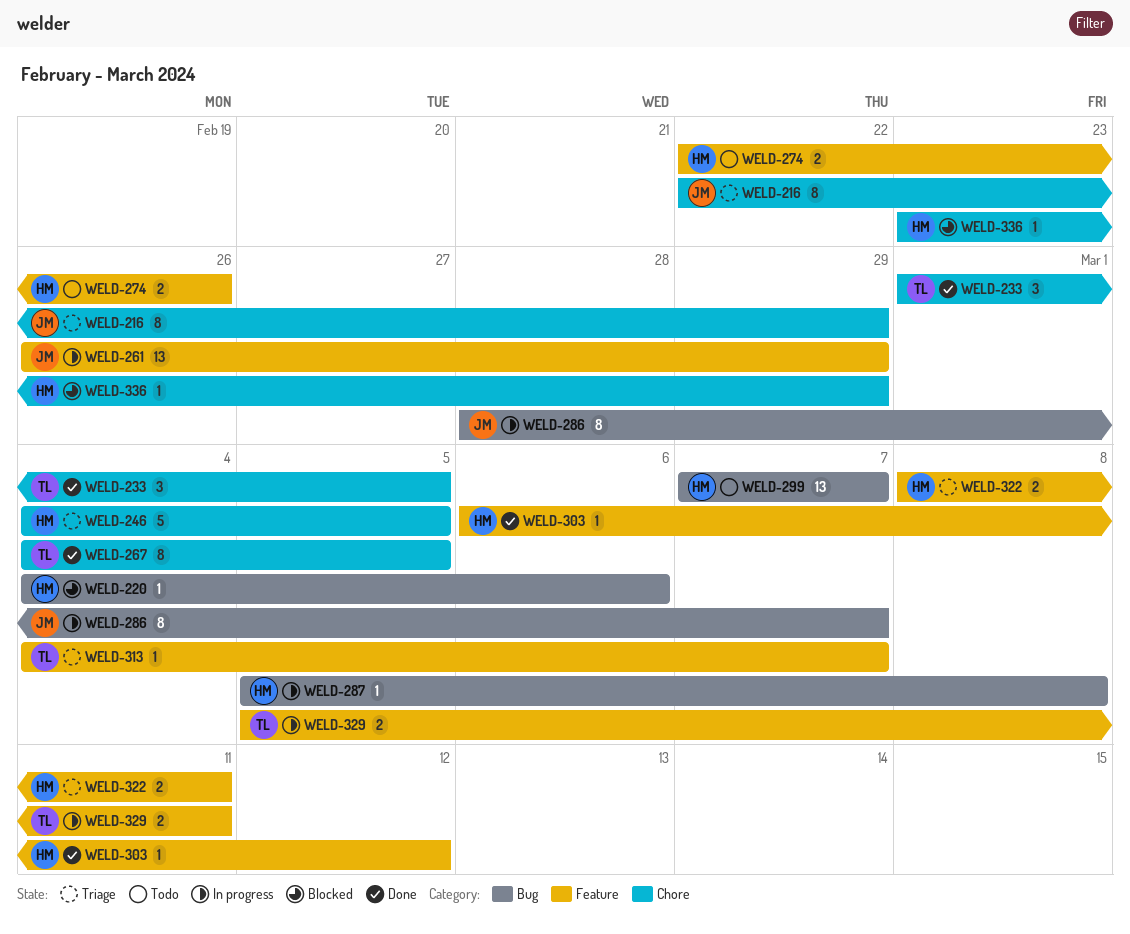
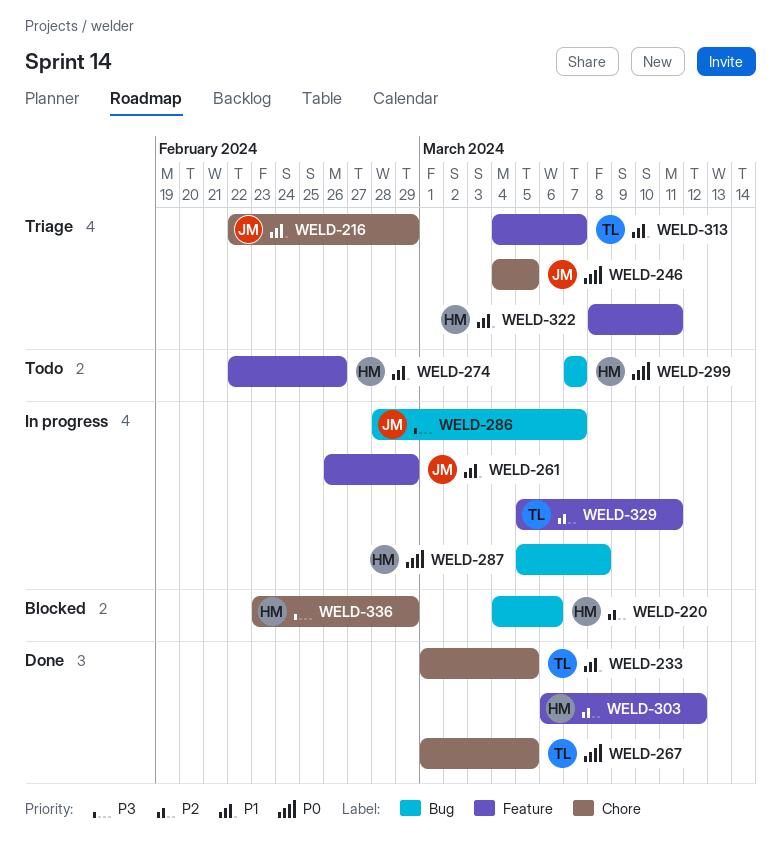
WELD-246, owner: HM -> JM
WELD-267, start: Mar 4 -> Mar 1

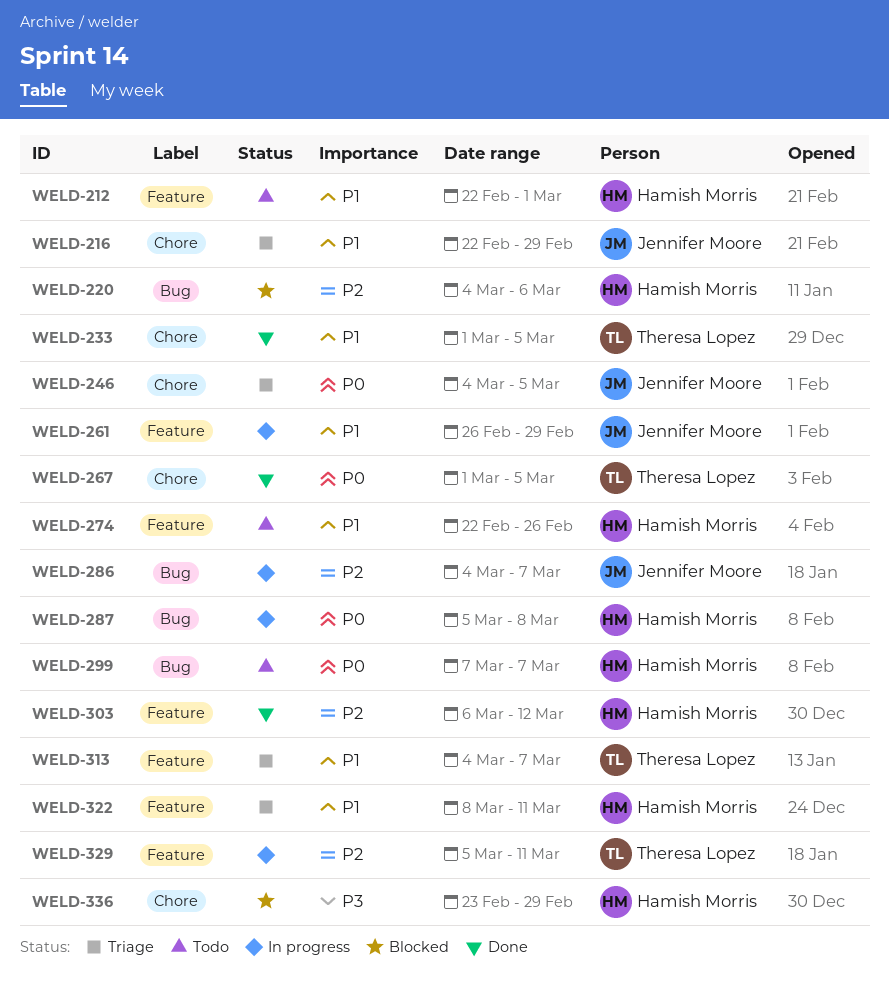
WELD-212: none -> present
WELD-286, priority: P3 -> P2
WELD-286, start: Feb 28 -> Mar 4

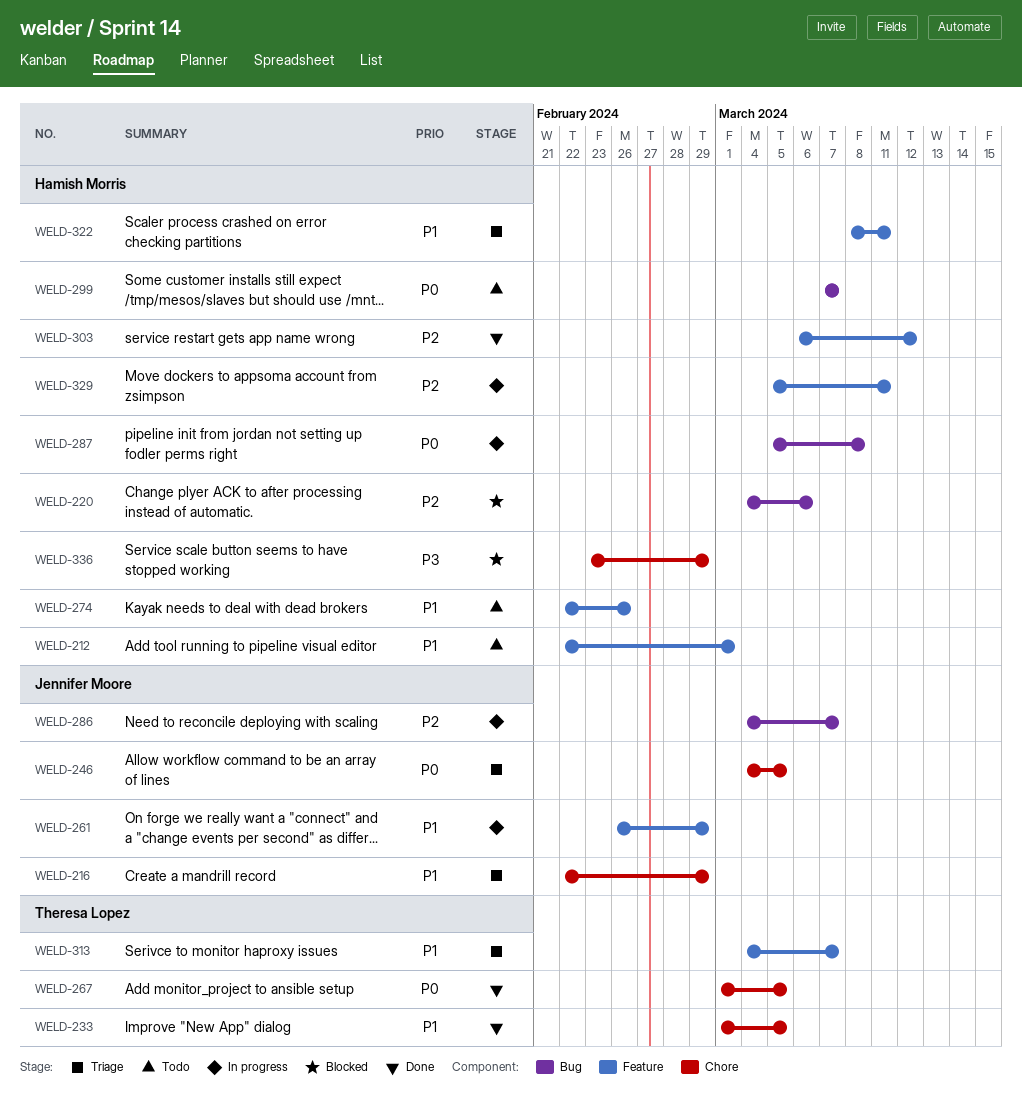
WELD-329, owner: Theresa Lopez -> Hamish Morris

